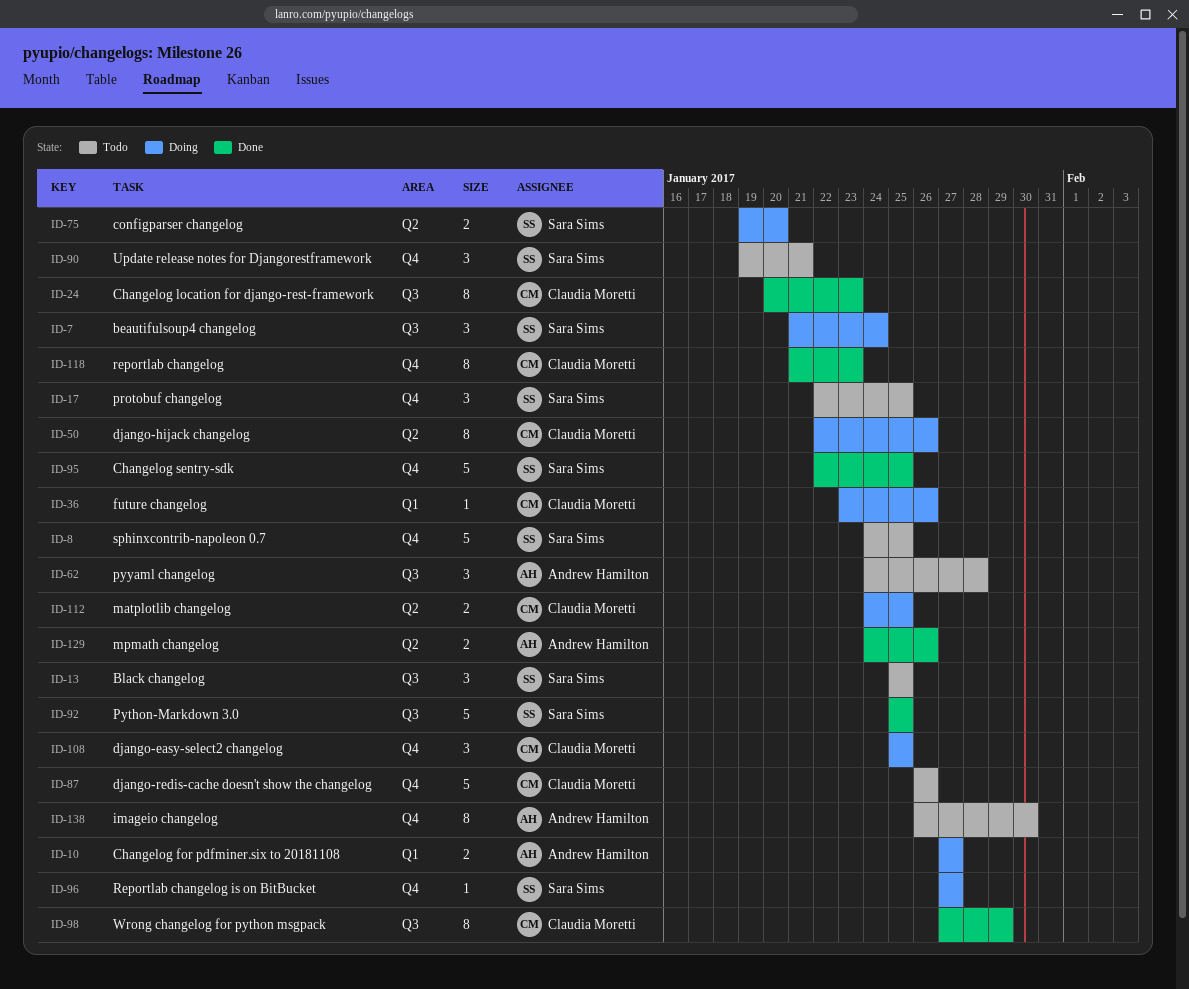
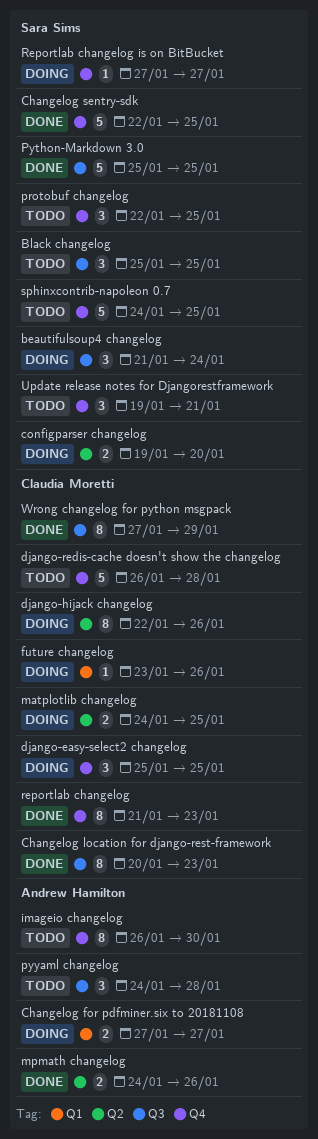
django-redis-cache doesn't show the changelog, due: Jan 26 -> Jan 28

